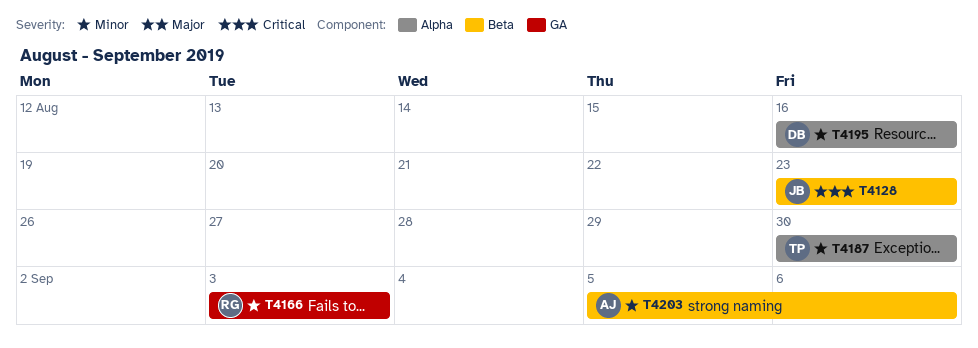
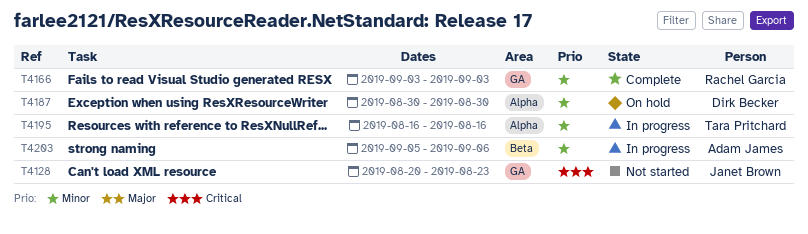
T4128, label: Beta -> GA
T4128, start: Aug 23 -> Aug 20
T4187, owner: Tara Pritchard -> Dirk Becker
T4195, owner: Dirk Becker -> Tara Pritchard

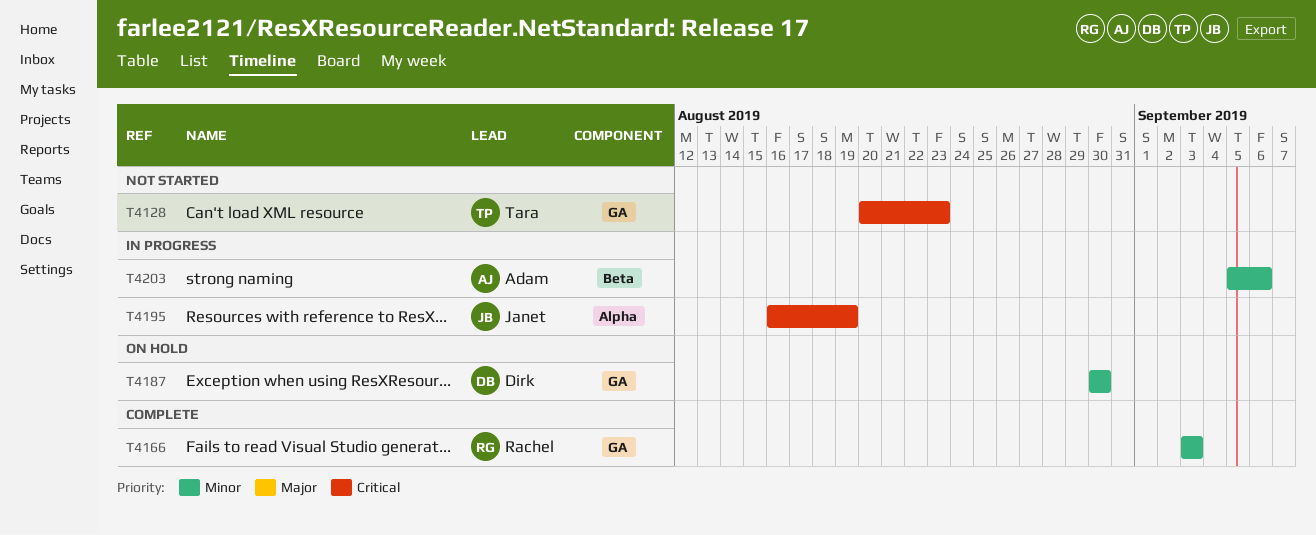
T4128, owner: Janet Brown -> Tara Pritchard
T4187, label: Alpha -> GA
T4195, owner: Tara Pritchard -> Janet Brown
T4195, priority: Minor -> Critical
T4195, due: Aug 16 -> Aug 19

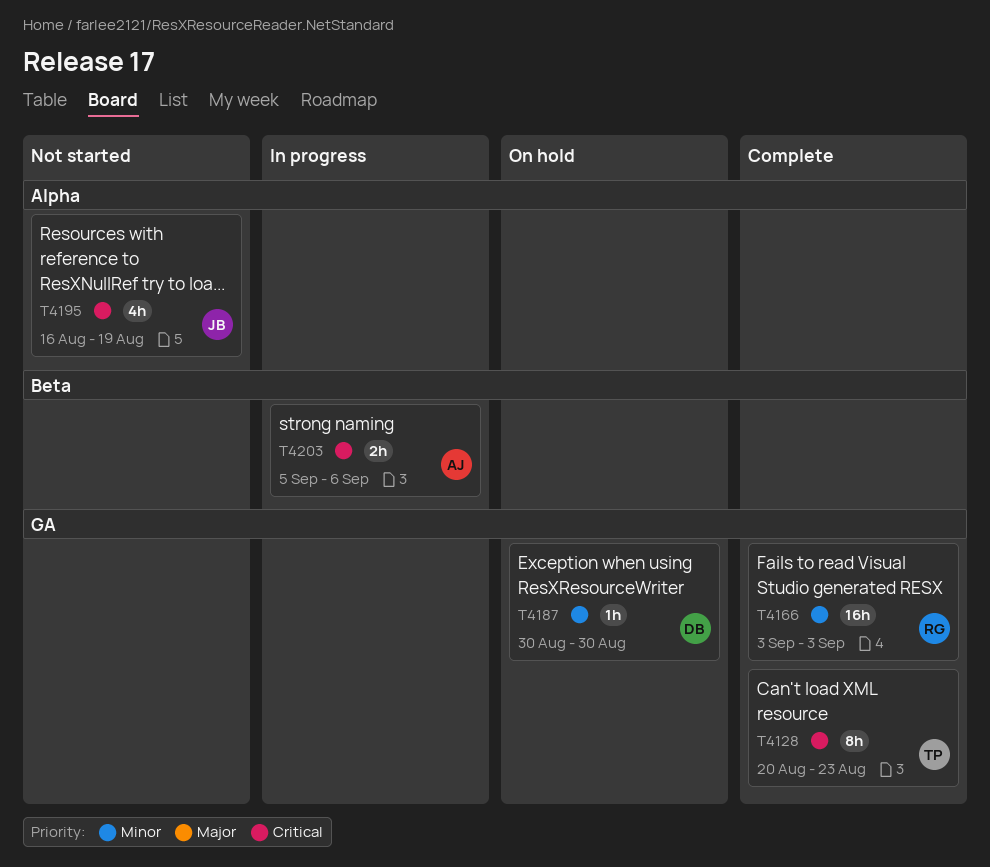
T4128, status: Not started -> Complete
T4195, status: In progress -> Not started
T4203, priority: Minor -> Critical

